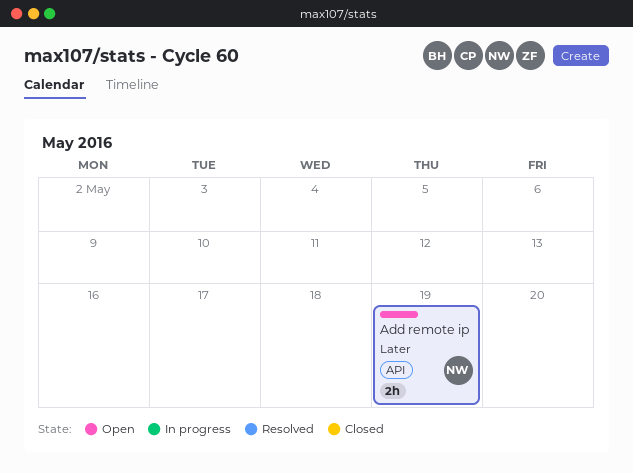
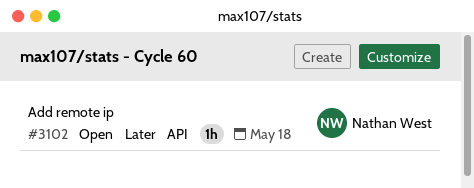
Add remote ip, estimate: 2h -> 1h
Add remote ip, due: May 19 -> May 18

